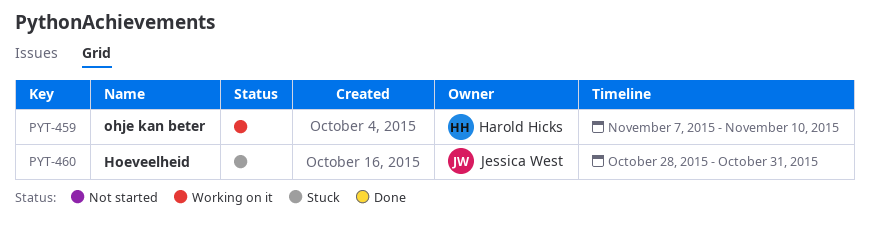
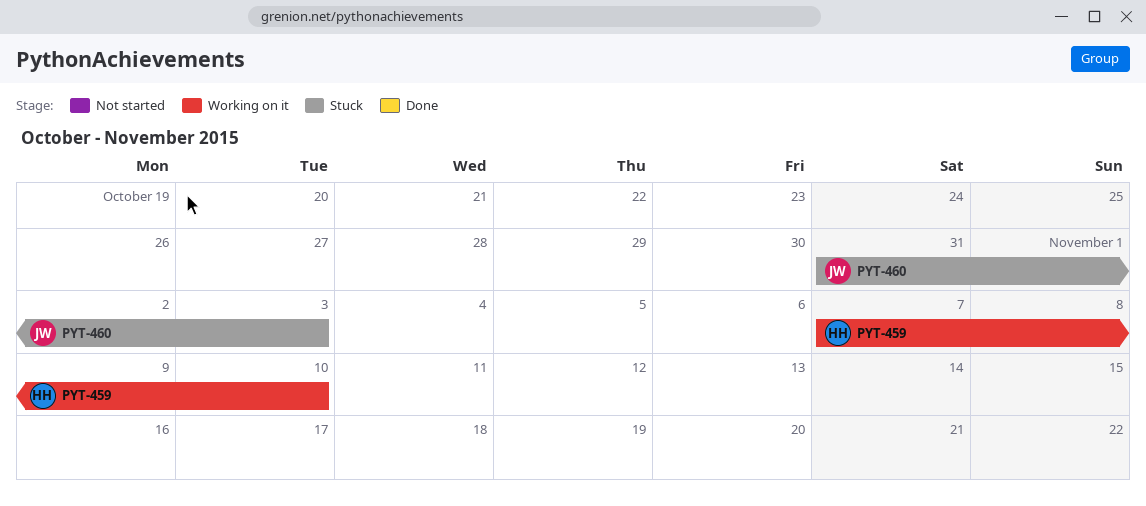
PYT-460, start: Oct 28 -> Oct 31
PYT-460, due: Oct 31 -> Nov 3

